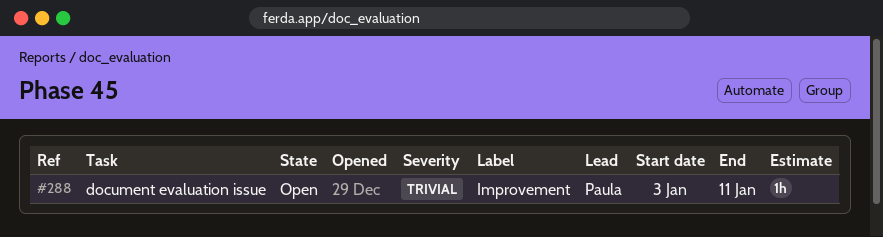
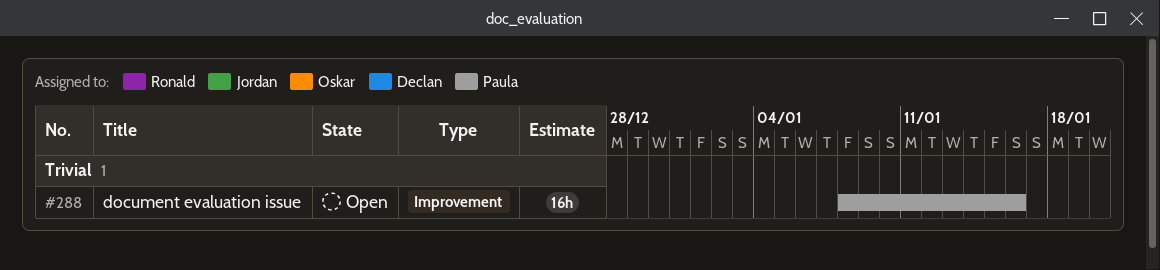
#288, estimate: 1h -> 16h
#288, start: Jan 3 -> Jan 8
#288, due: Jan 11 -> Jan 16

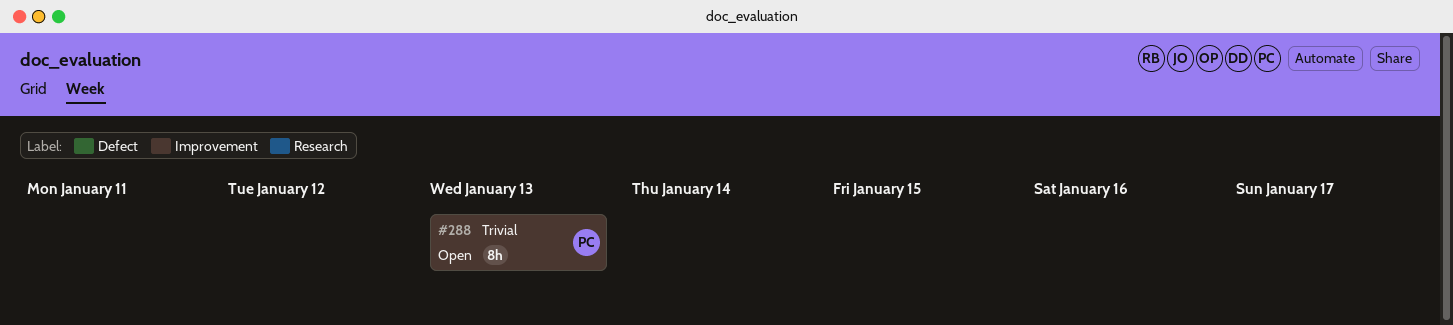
#288, estimate: 16h -> 8h
#288, due: Jan 16 -> Jan 13

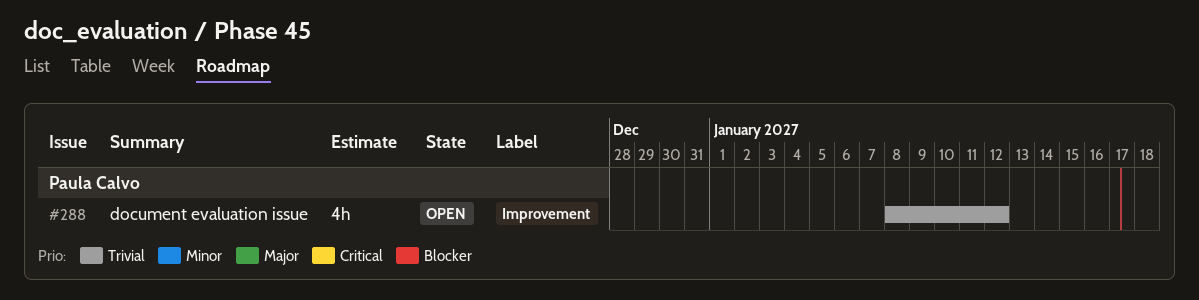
#288, estimate: 8h -> 4h
#288, due: Jan 13 -> Jan 12

